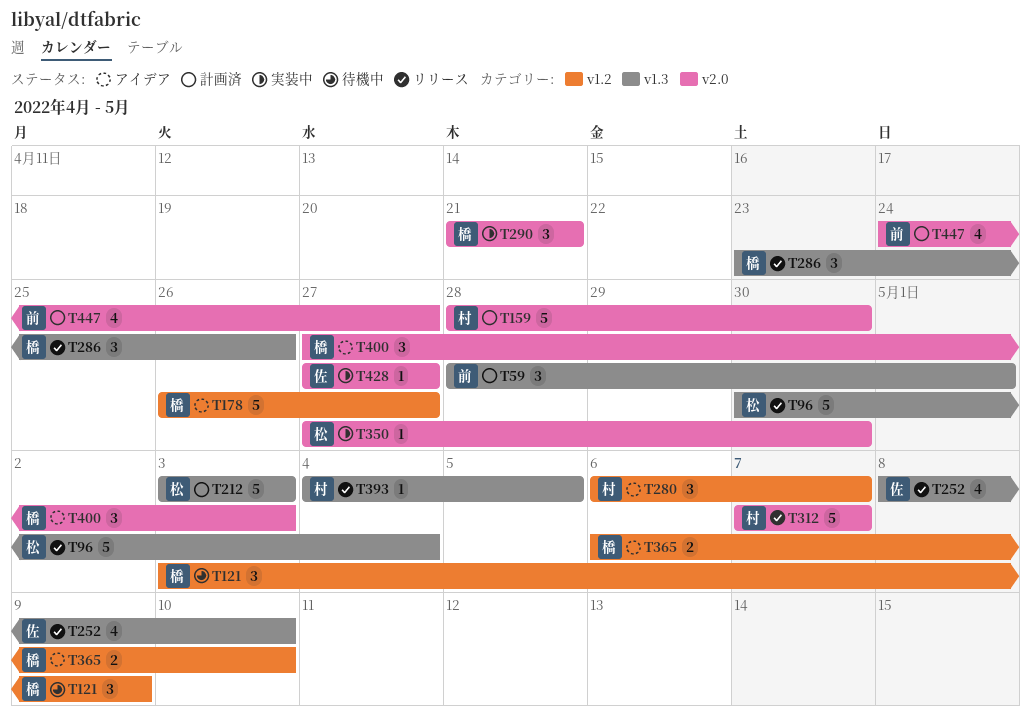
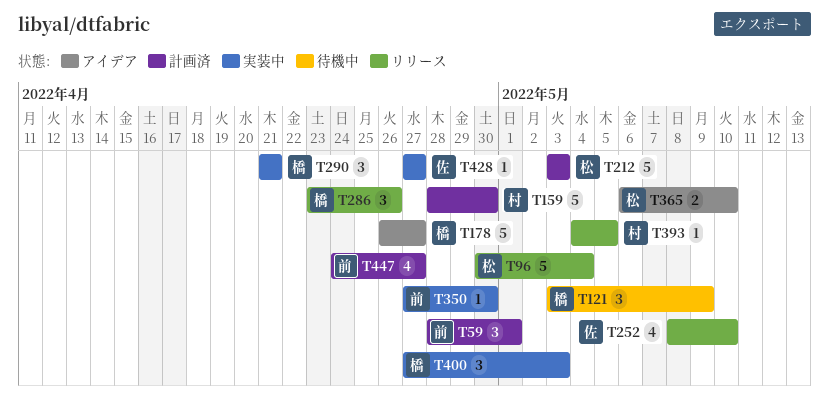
T280: present -> none
T312: present -> none
T350, owner: 松 -> 前
T365, owner: 橋 -> 松
T400, status: アイデア -> 実装中

